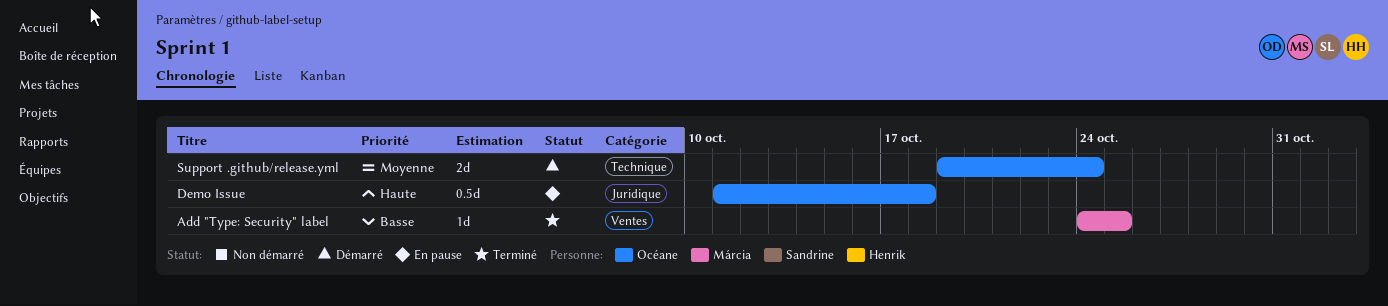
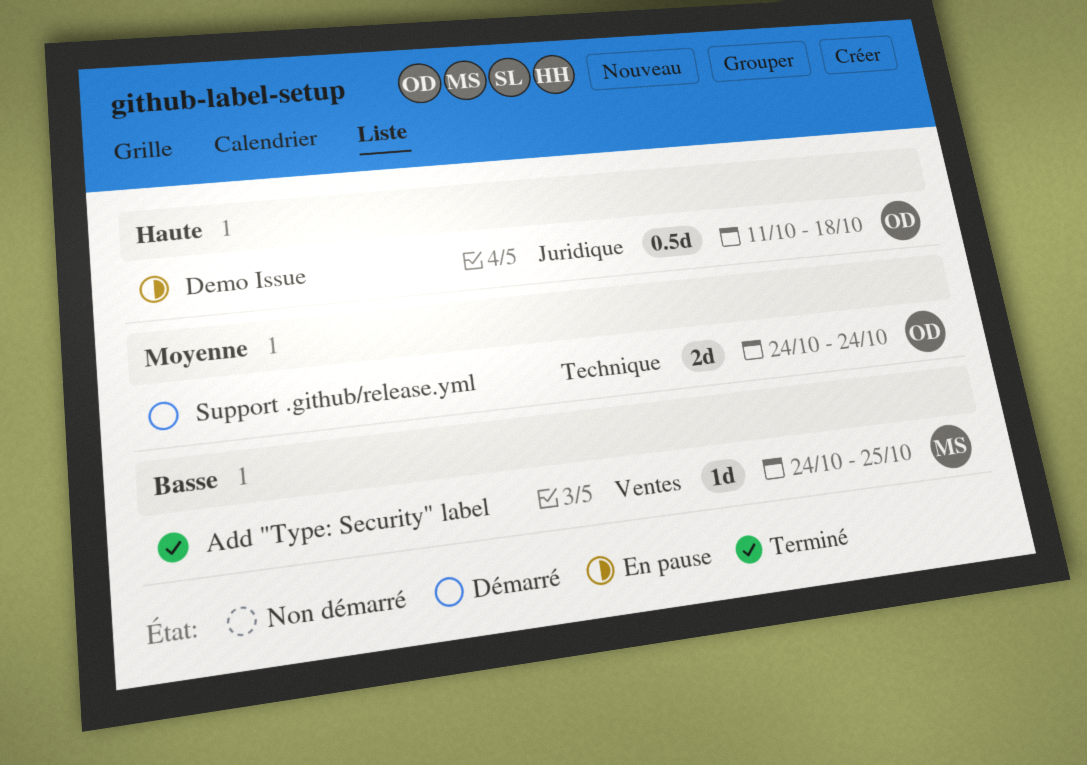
Support .github/release.yml, start: Oct 19 -> Oct 24

